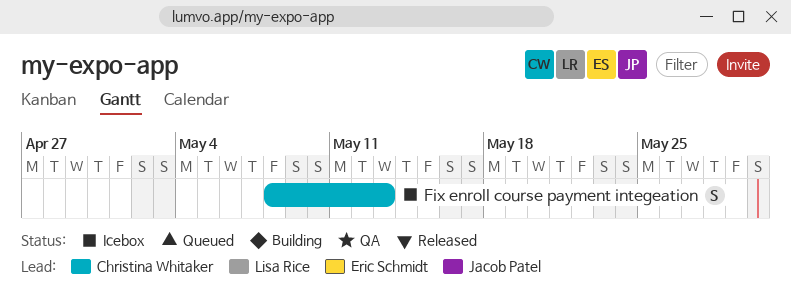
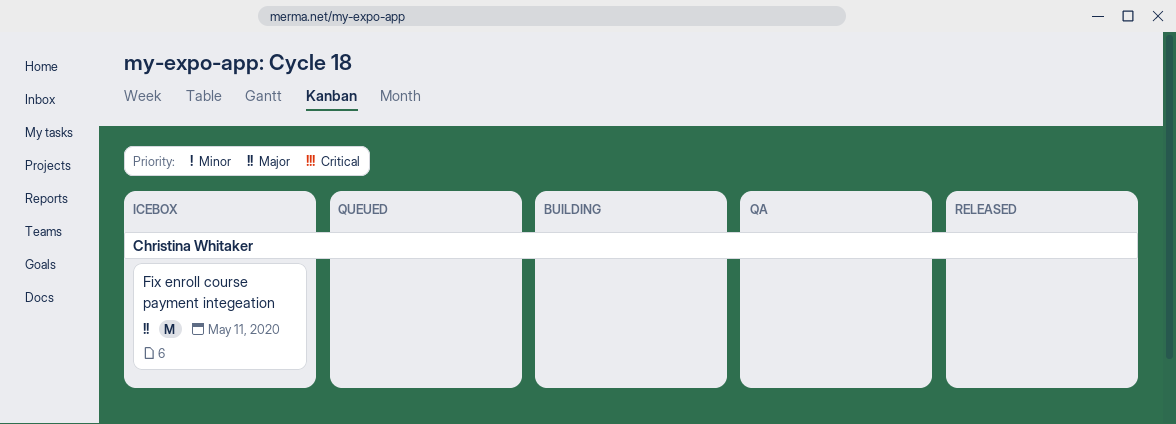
Fix enroll course payment integeation, estimate: S -> M
Fix enroll course payment integeation, due: May 13 -> May 11

